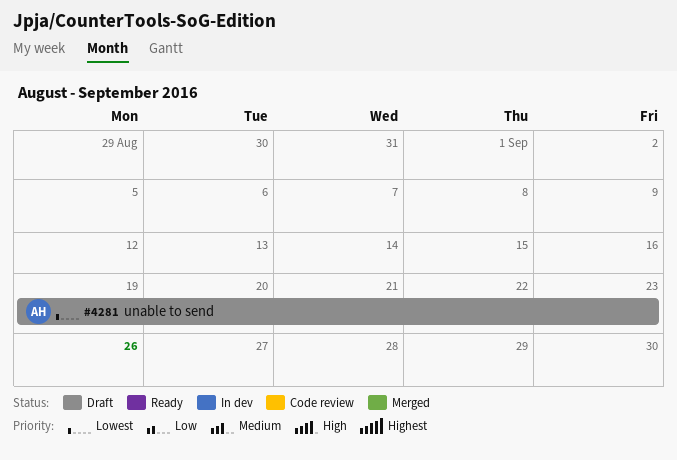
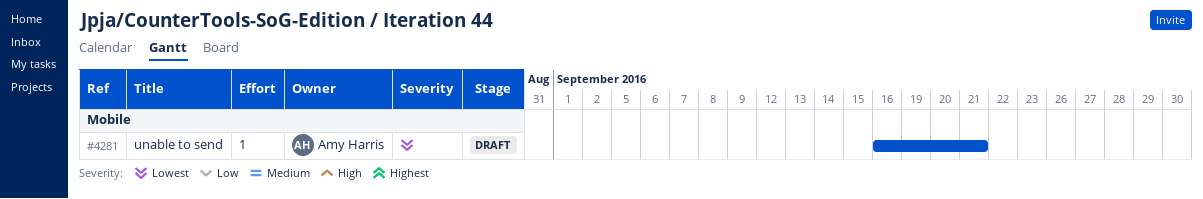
#4281, start: Sep 19 -> Sep 16
#4281, due: Sep 23 -> Sep 21

